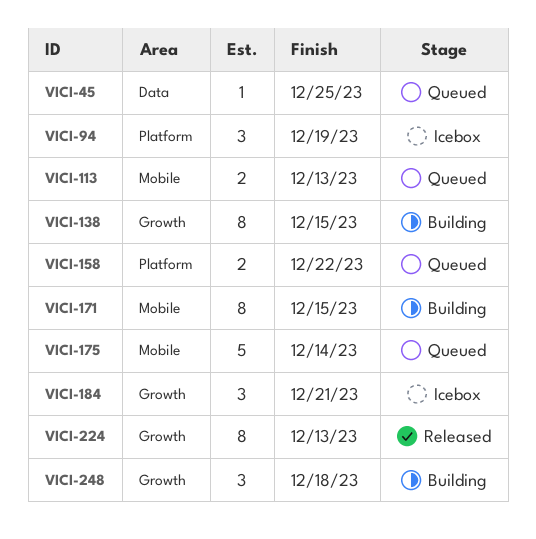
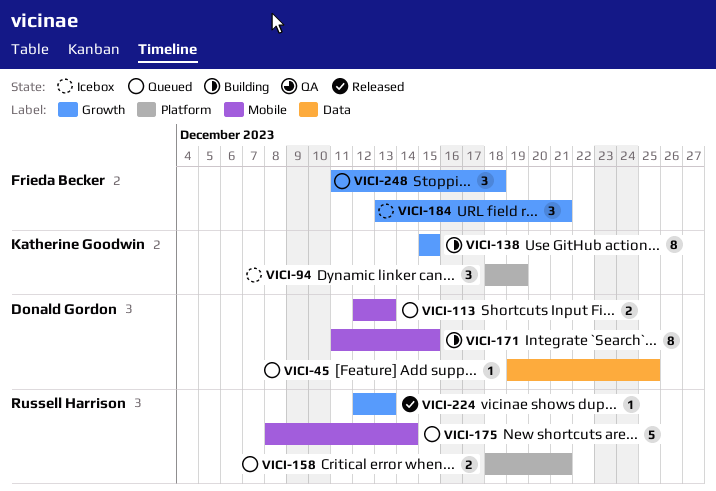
VICI-158, due: Dec 22 -> Dec 21
VICI-224, estimate: 8 -> 1
VICI-248, status: Building -> Queued

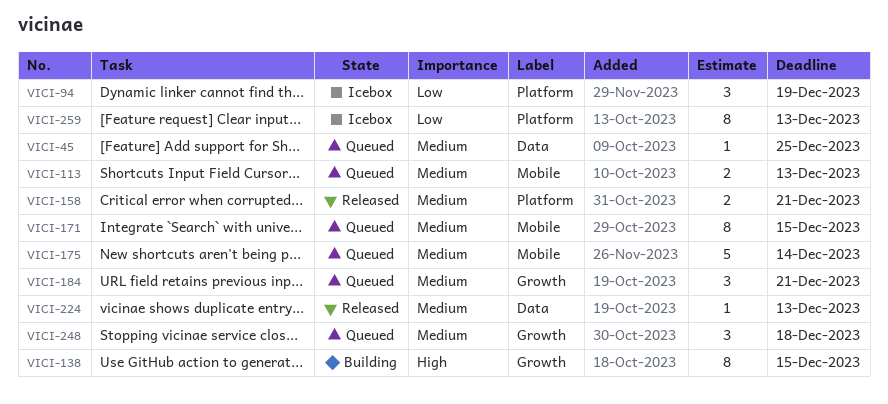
VICI-158, status: Queued -> Released
VICI-171, status: Building -> Queued
VICI-184, status: Icebox -> Queued
VICI-224, label: Growth -> Data
VICI-259: none -> present

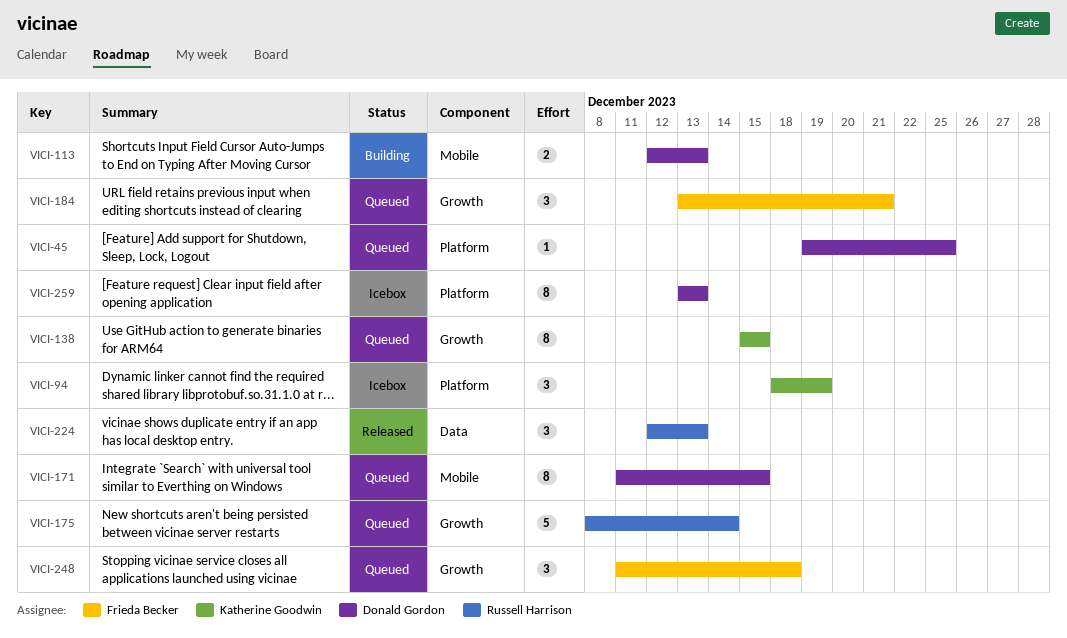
VICI-45, label: Data -> Platform
VICI-113, status: Queued -> Building
VICI-138, status: Building -> Queued
VICI-158: present -> none
VICI-175, label: Mobile -> Growth
VICI-224, estimate: 1 -> 3

